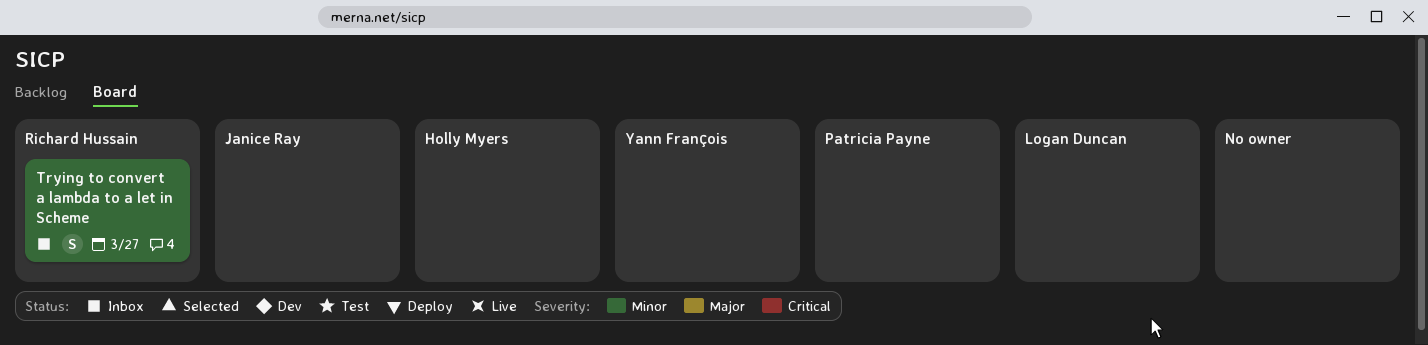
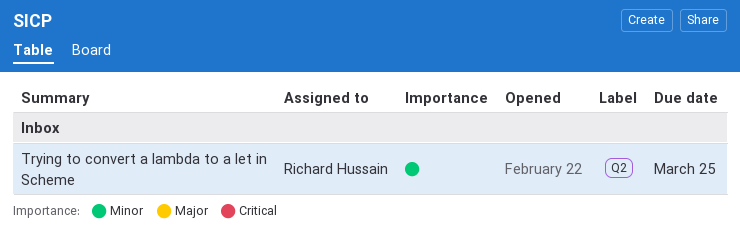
Trying to convert a lambda to a let in Scheme, due: Mar 27 -> Mar 25

